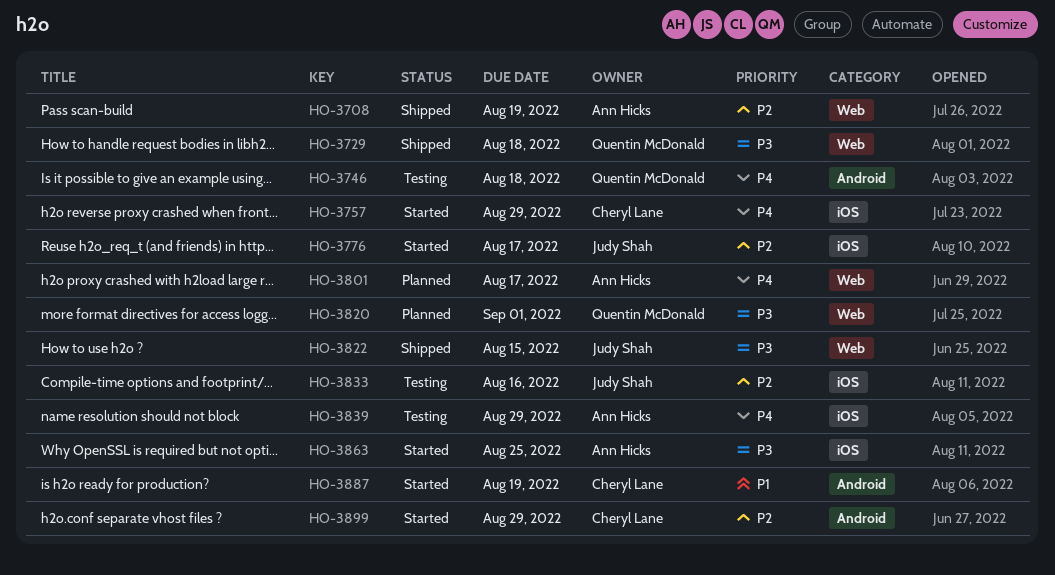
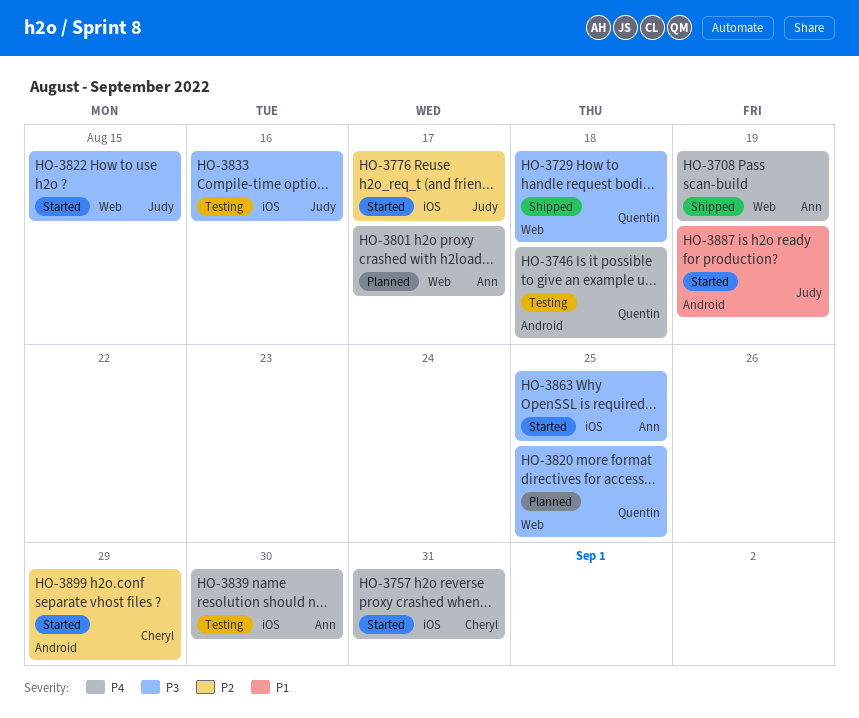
HO-3708, priority: P2 -> P4
HO-3757, due: Aug 29 -> Aug 31
HO-3820, due: Sep 1 -> Aug 25
HO-3822, status: Shipped -> Started
HO-3833, priority: P2 -> P3
HO-3839, due: Aug 29 -> Aug 30
HO-3887, owner: Cheryl Lane -> Judy Shah

